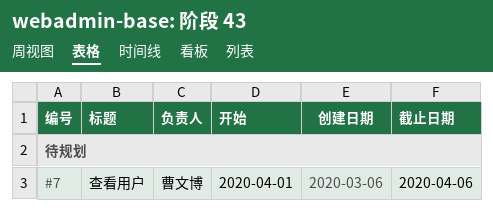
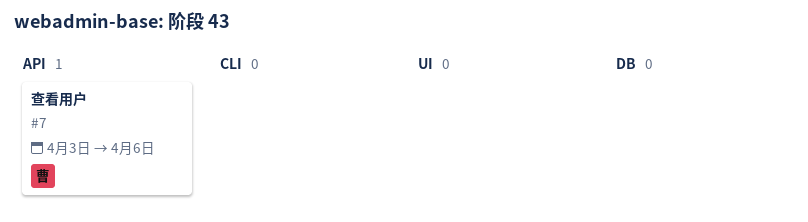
#7, start: Apr 1 -> Apr 3

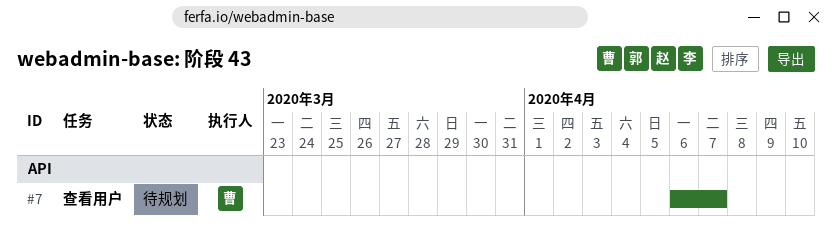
#7, start: Apr 3 -> Apr 6
#7, due: Apr 6 -> Apr 7

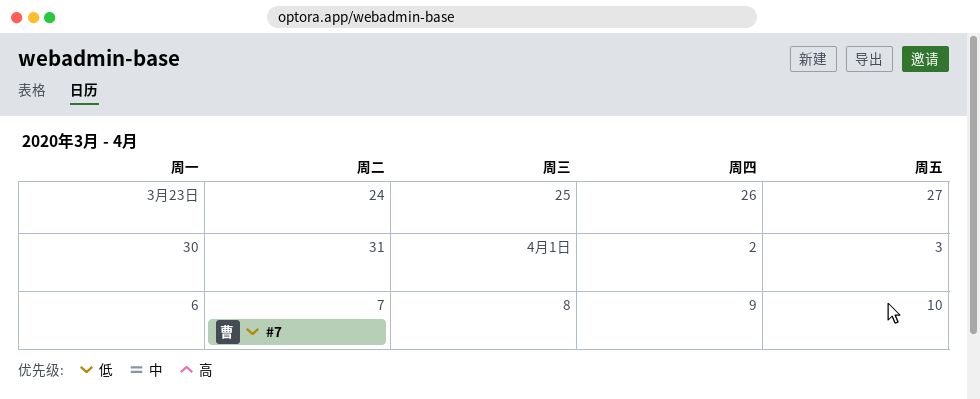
#7, start: Apr 6 -> Apr 7

